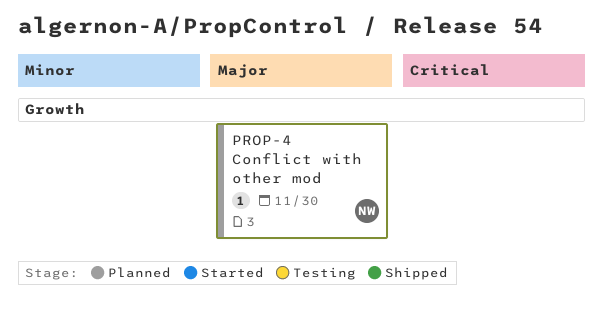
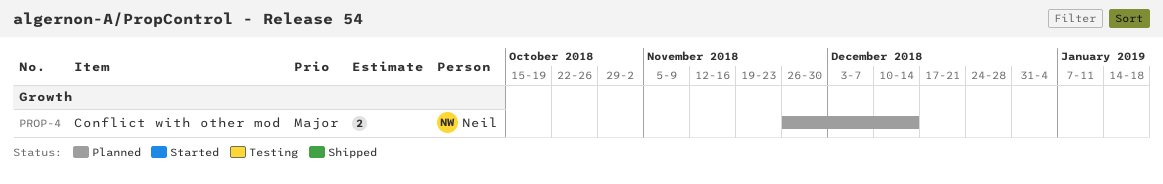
PROP-4, estimate: 1 -> 2
PROP-4, due: Nov 30 -> Dec 14

